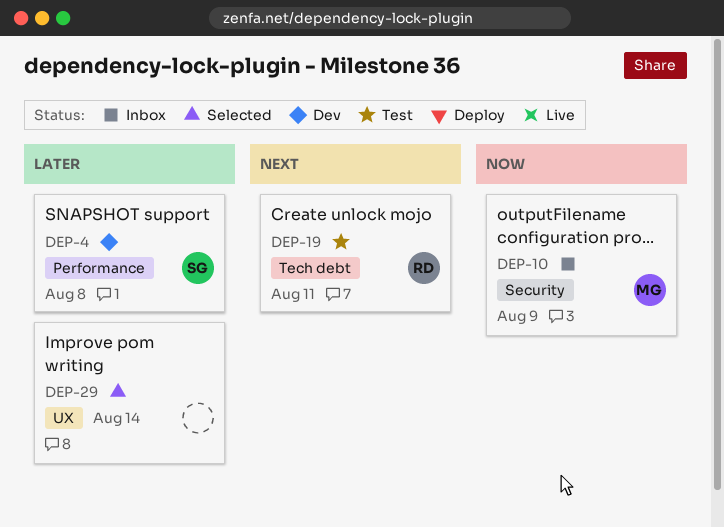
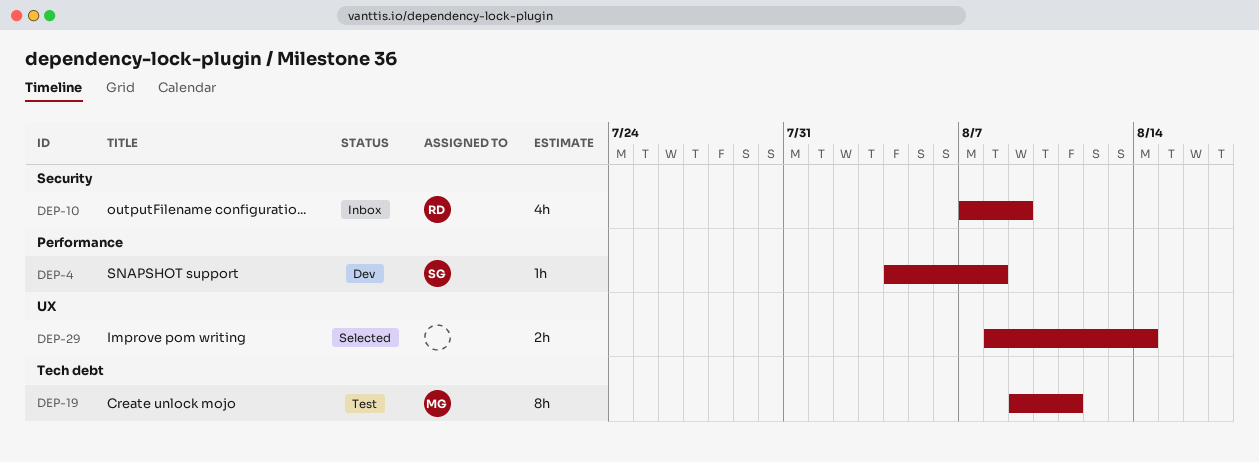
DEP-10, owner: MG -> RD
DEP-19, owner: RD -> MG

